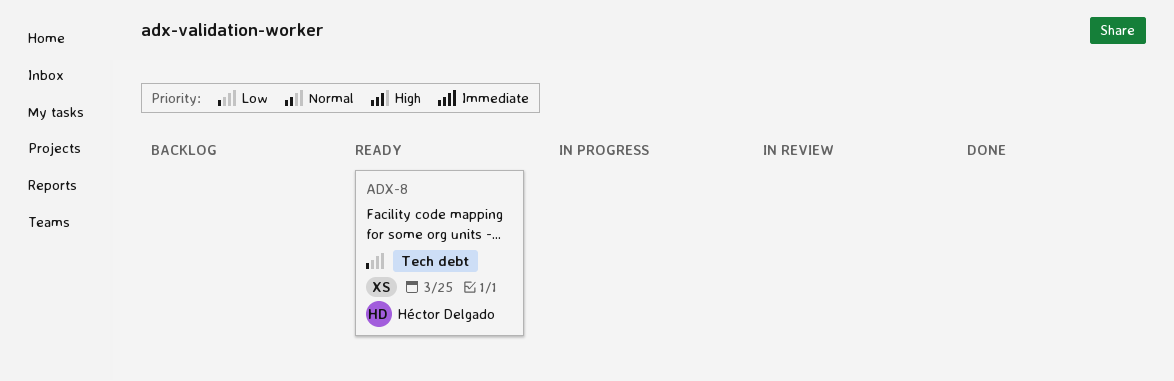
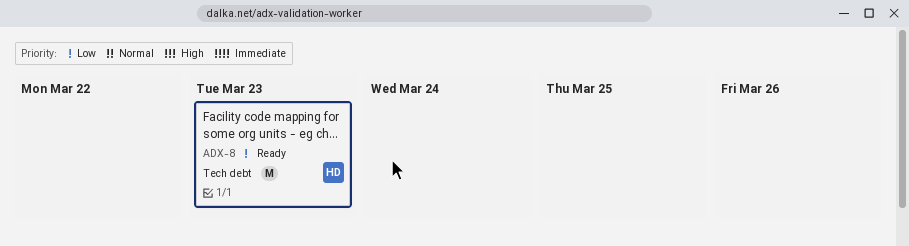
ADX-8, estimate: XS -> M
ADX-8, due: Mar 25 -> Mar 23

